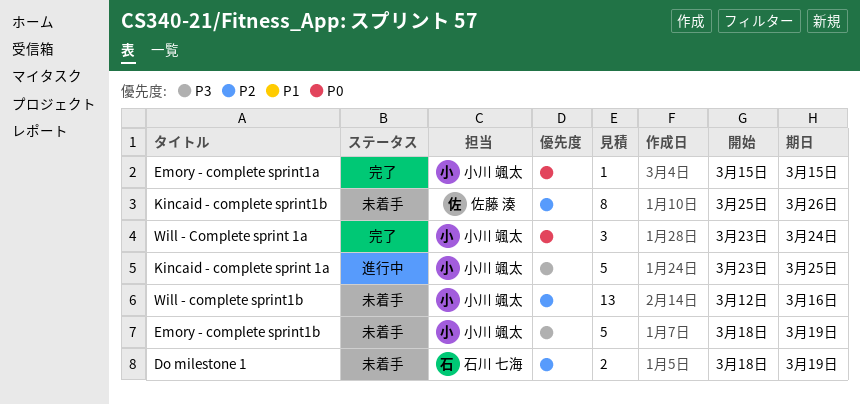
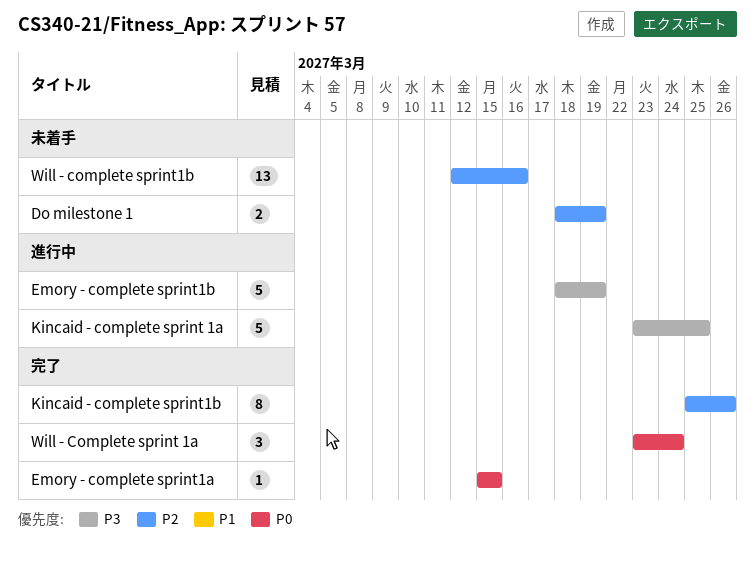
Emory - complete sprint1b, status: 未着手 -> 進行中
Kincaid - complete sprint1b, status: 未着手 -> 完了

